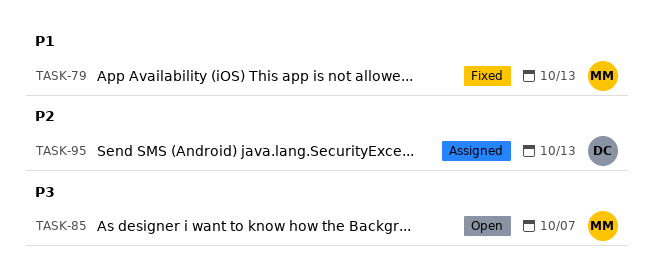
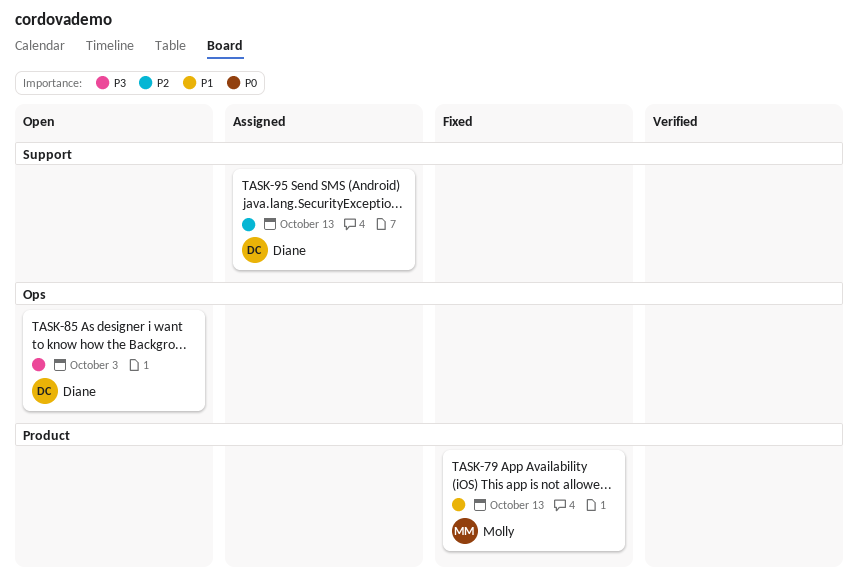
TASK-85, owner: Molly -> Diane
TASK-85, due: Oct 7 -> Oct 3

